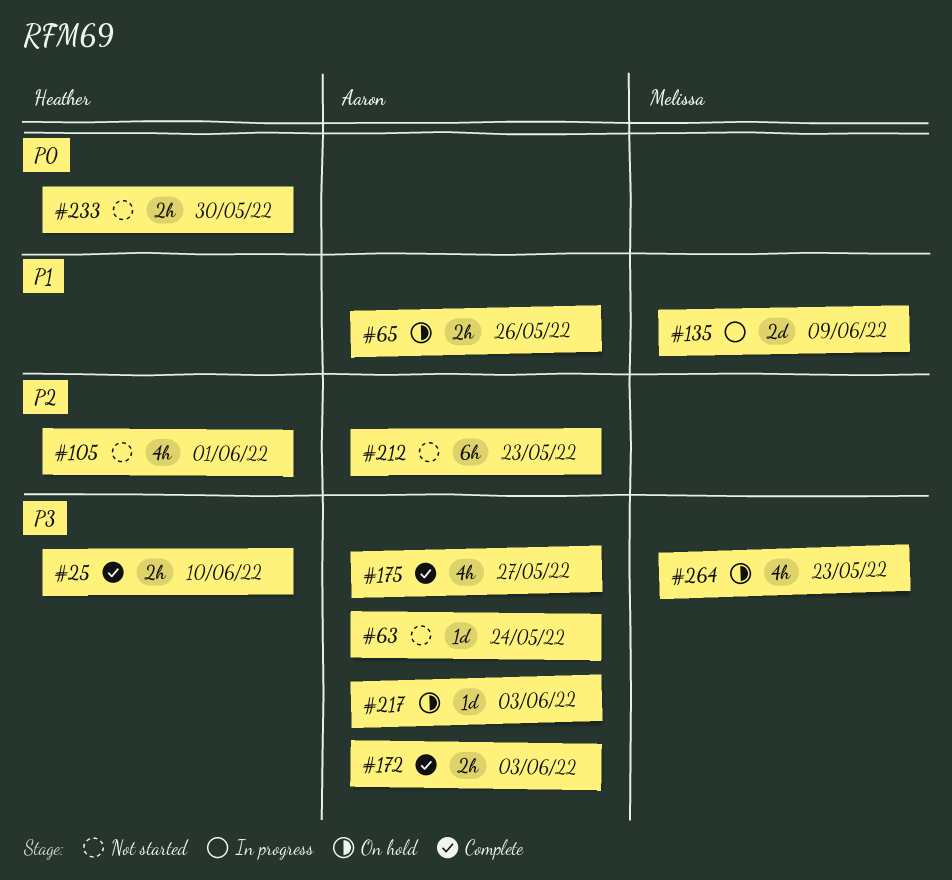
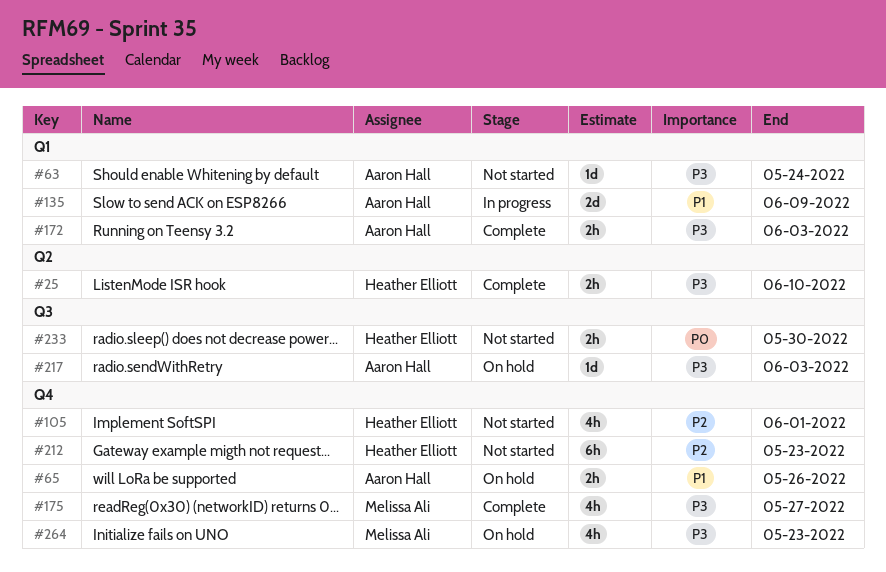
#135, owner: Melissa Ali -> Aaron Hall
#175, owner: Aaron Hall -> Melissa Ali
#212, owner: Aaron Hall -> Heather Elliott

